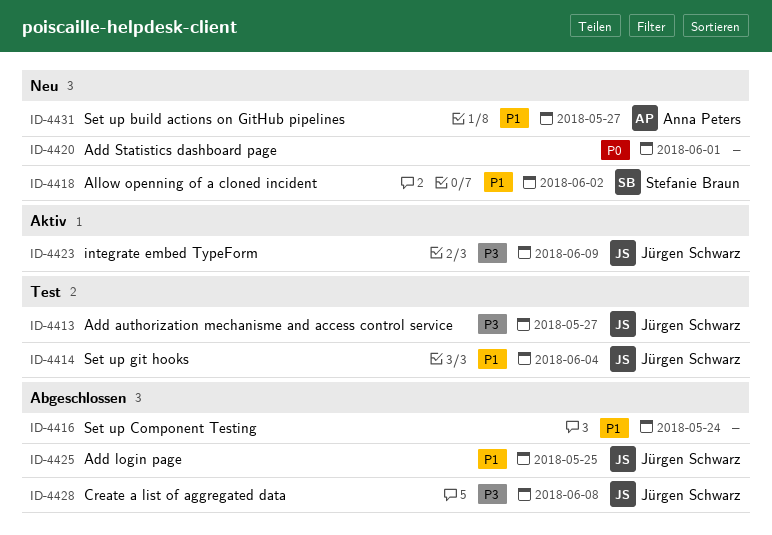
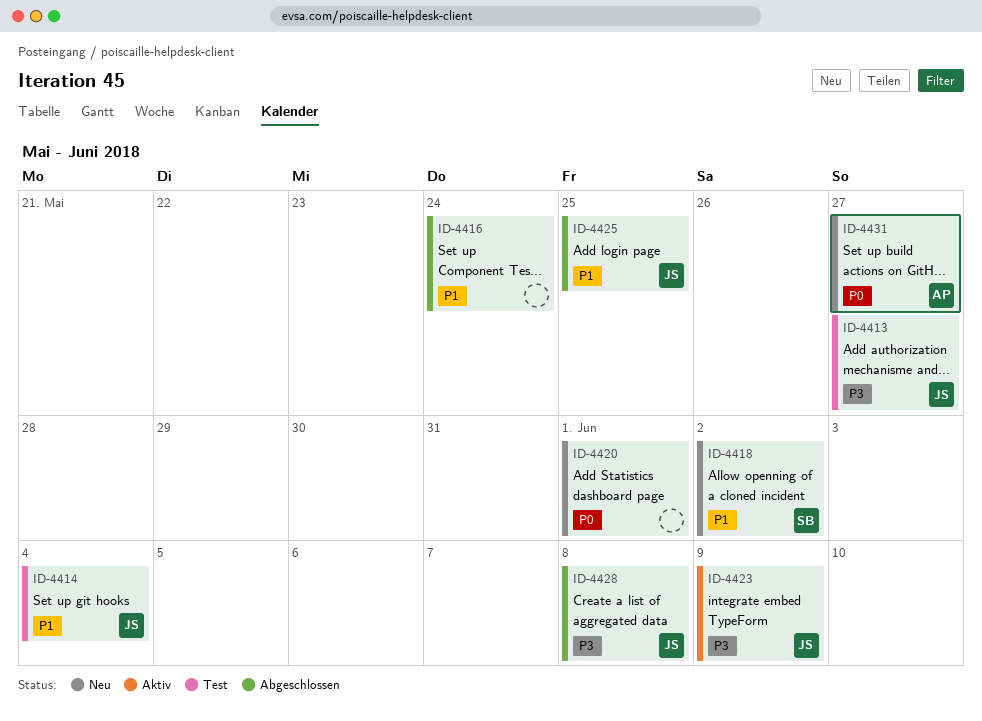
ID-4431, priority: P1 -> P0

